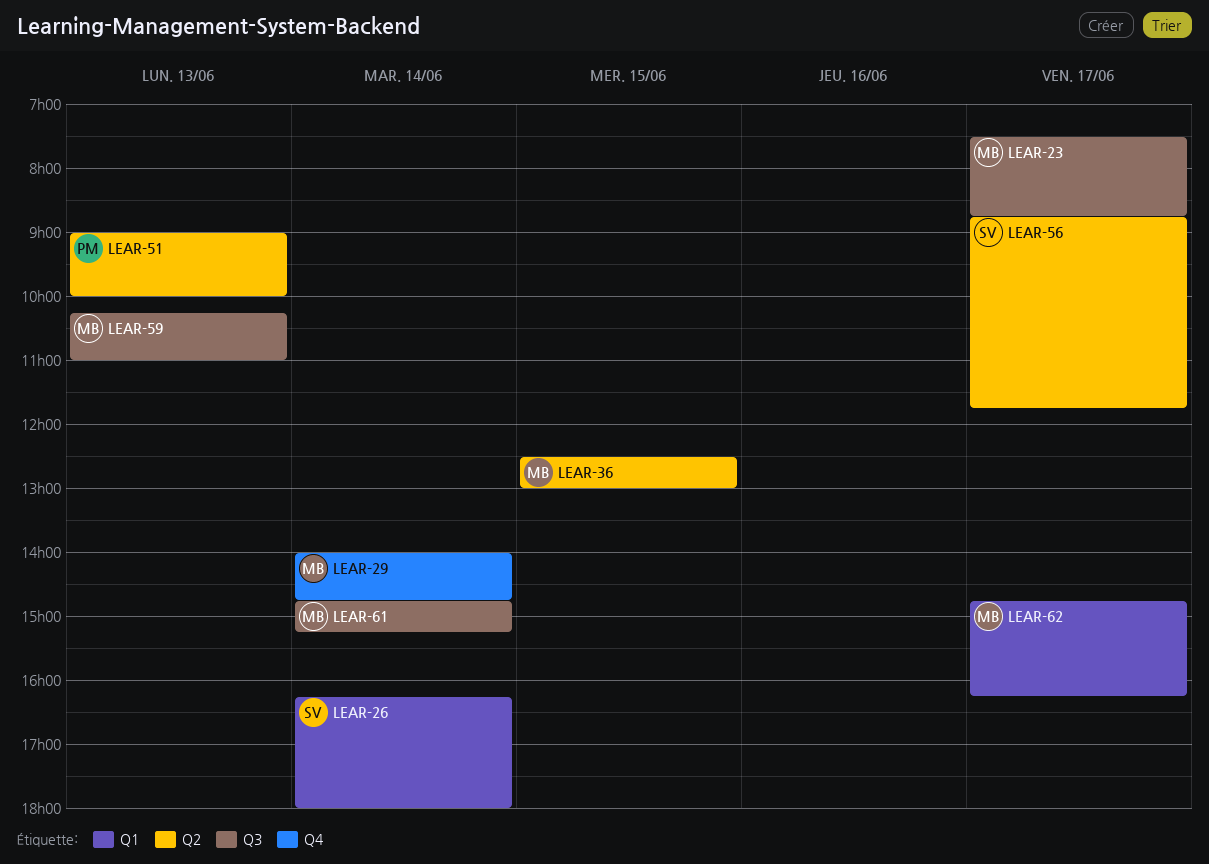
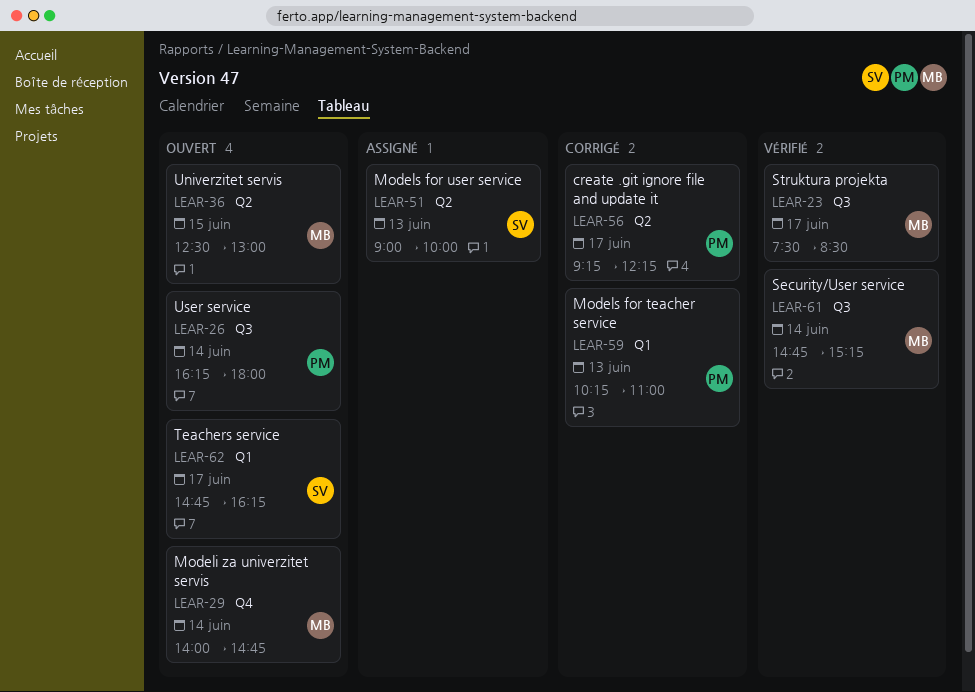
LEAR-23, ends: 08:45 -> 08:30
LEAR-26, owner: SV -> PM
LEAR-26, label: Q1 -> Q3
LEAR-51, owner: PM -> SV
LEAR-56, owner: SV -> PM
LEAR-56, begins: 08:45 -> 09:15
LEAR-56, ends: 11:45 -> 12:15
LEAR-59, owner: MB -> PM
LEAR-59, label: Q3 -> Q1
LEAR-62, owner: MB -> SV

